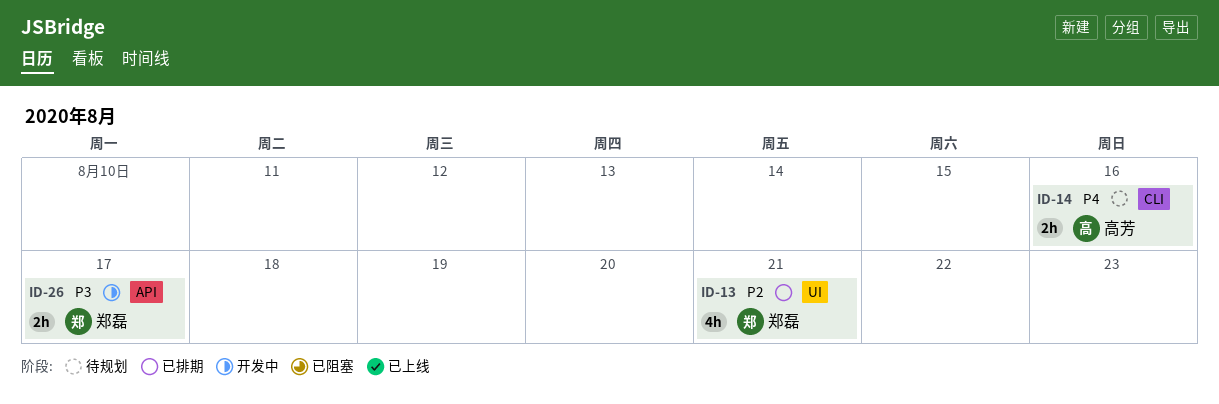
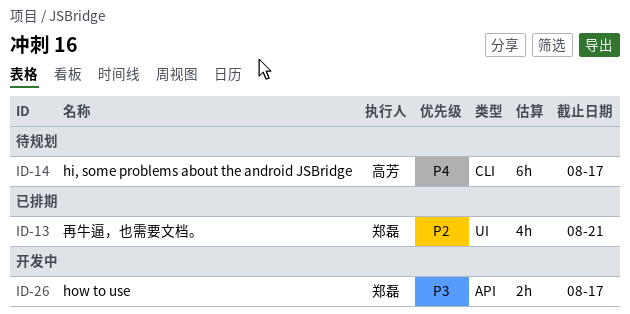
ID-14, estimate: 2h -> 6h
ID-14, due: Aug 16 -> Aug 17

